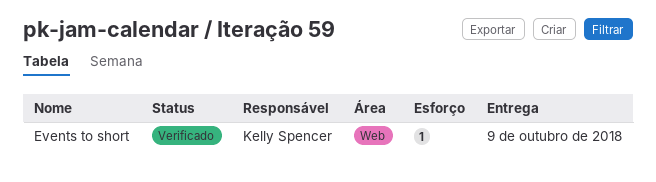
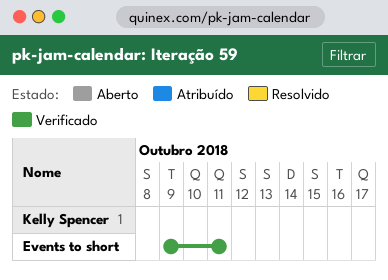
Events to short, due: Oct 9 -> Oct 11

